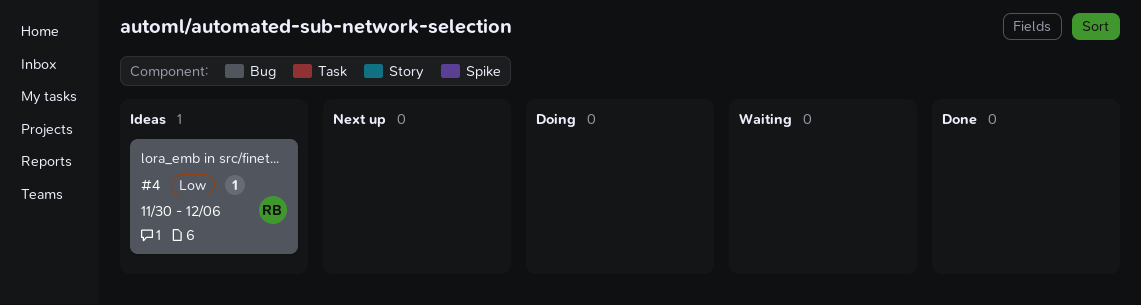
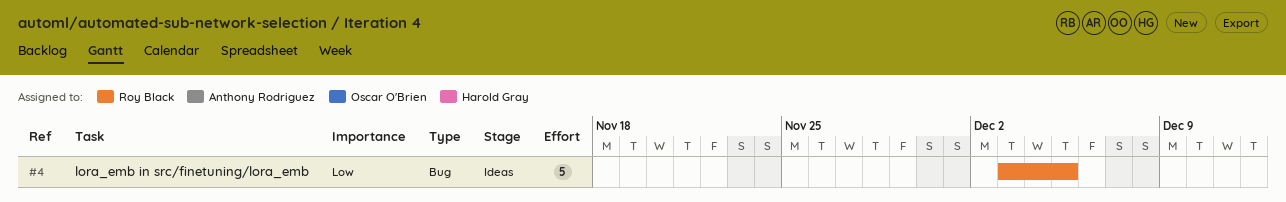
#4, estimate: 1 -> 5
#4, start: Nov 30 -> Dec 3
#4, due: Dec 6 -> Dec 5

